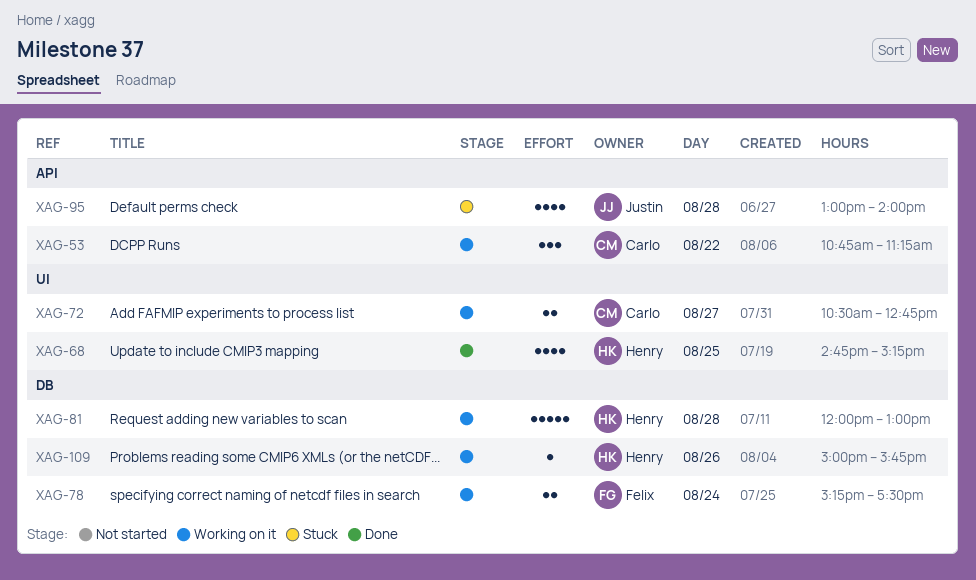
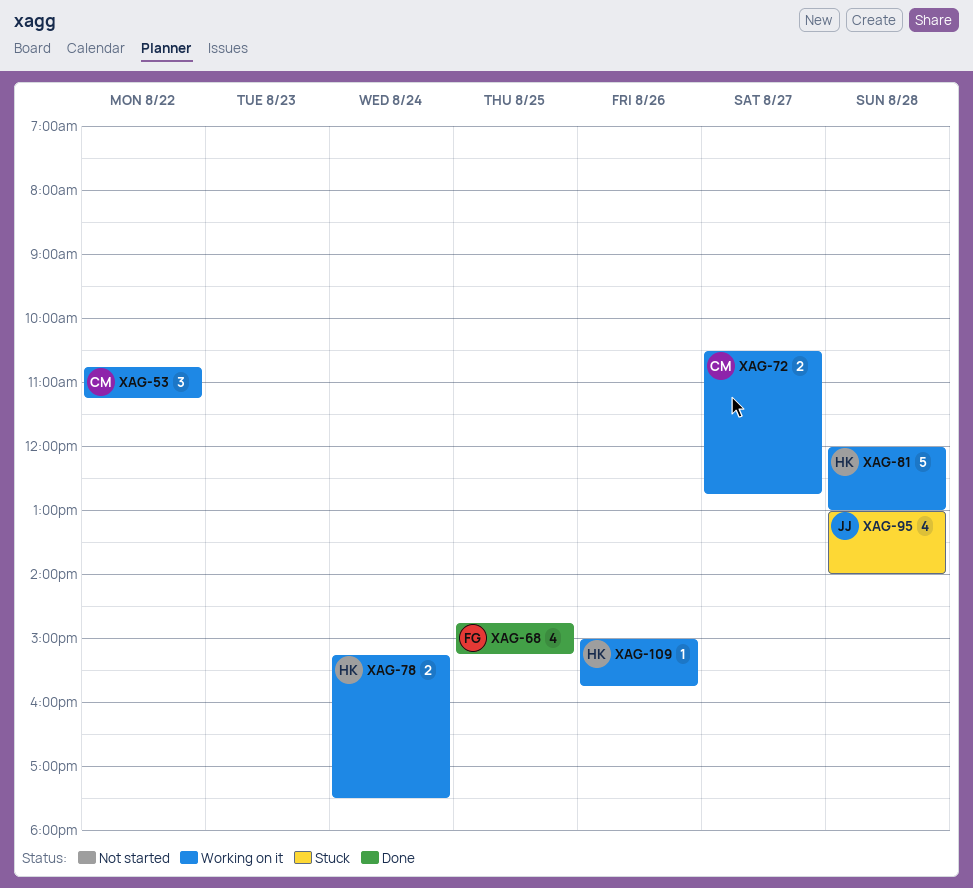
XAG-68, owner: Henry -> Felix
XAG-78, owner: Felix -> Henry

